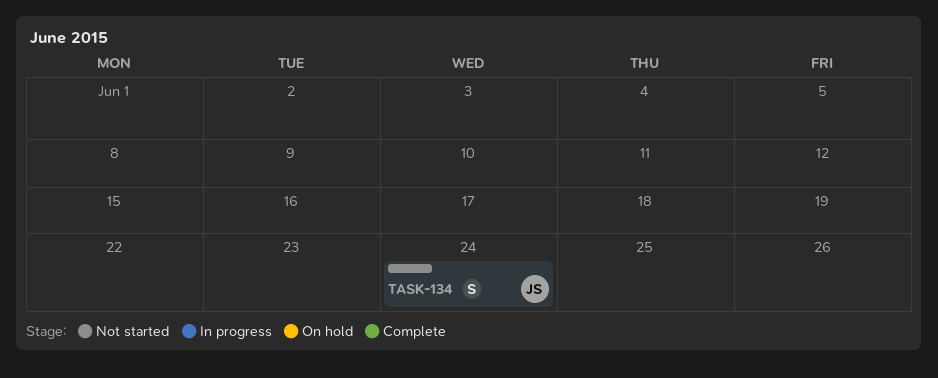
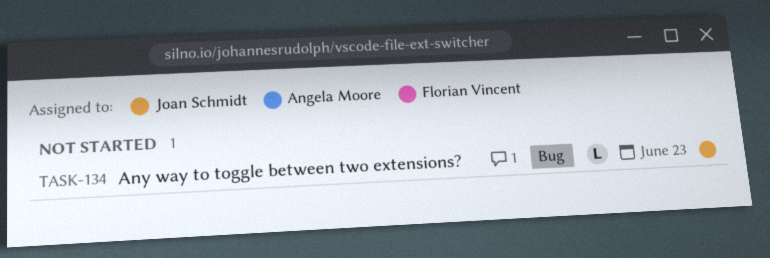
TASK-134, estimate: S -> L
TASK-134, due: Jun 24 -> Jun 23

